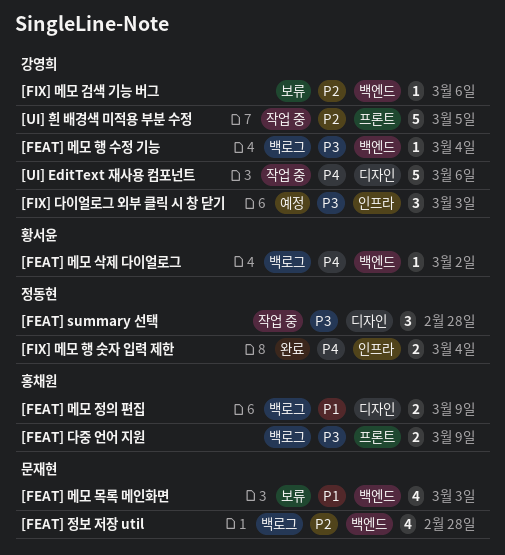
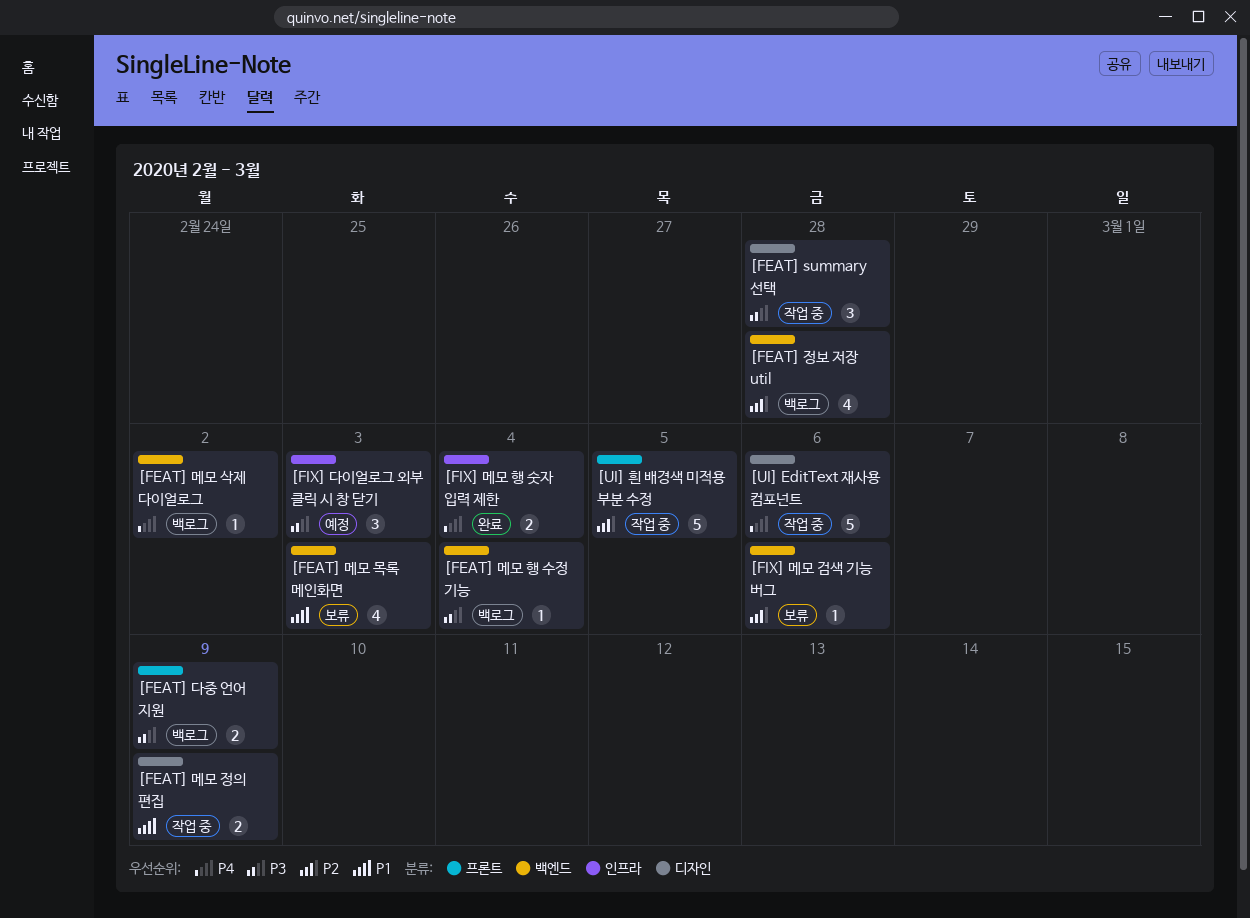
[FEAT] 메모 정의 편집, status: 백로그 -> 작업 중

